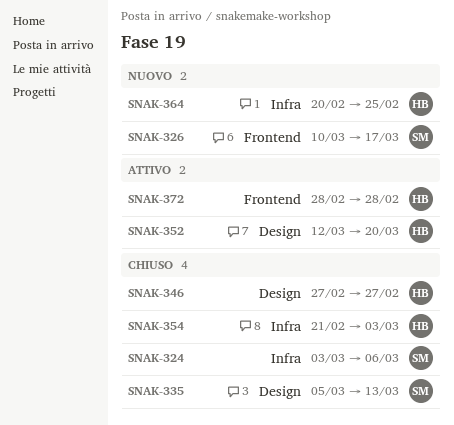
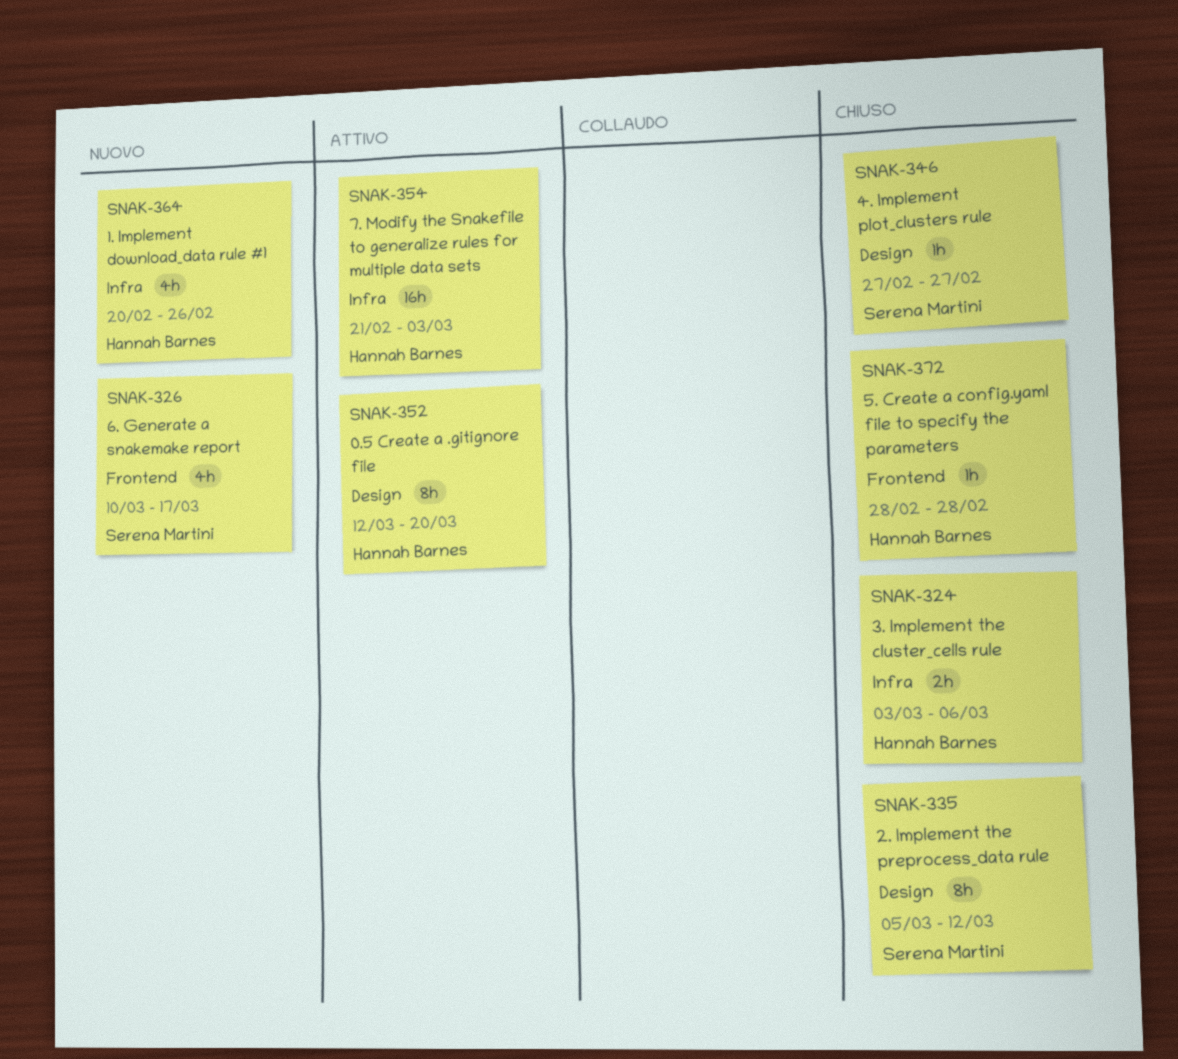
SNAK-324, owner: Serena Martini -> Hannah Barnes
SNAK-335, due: Mar 13 -> Mar 12
SNAK-346, owner: Hannah Barnes -> Serena Martini
SNAK-354, status: Chiuso -> Attivo
SNAK-364, due: Feb 25 -> Feb 26
SNAK-372, status: Attivo -> Chiuso

